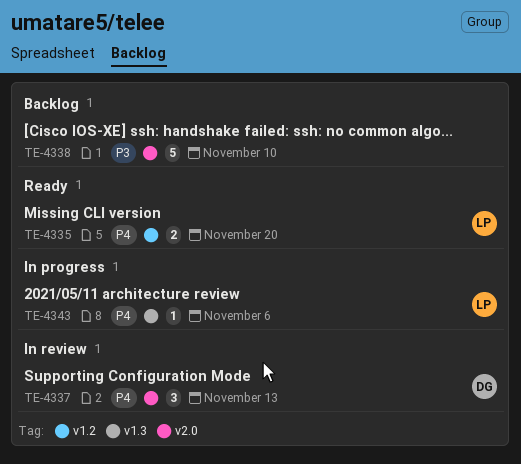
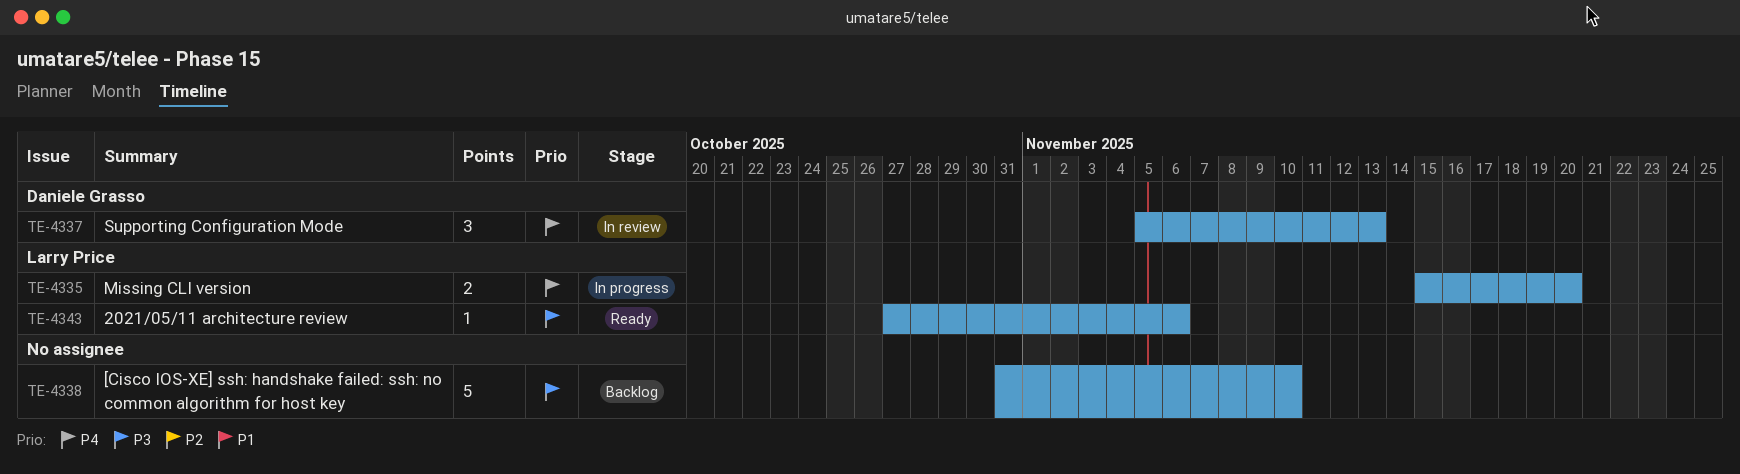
TE-4335, status: Ready -> In progress
TE-4343, status: In progress -> Ready
TE-4343, priority: P4 -> P3

